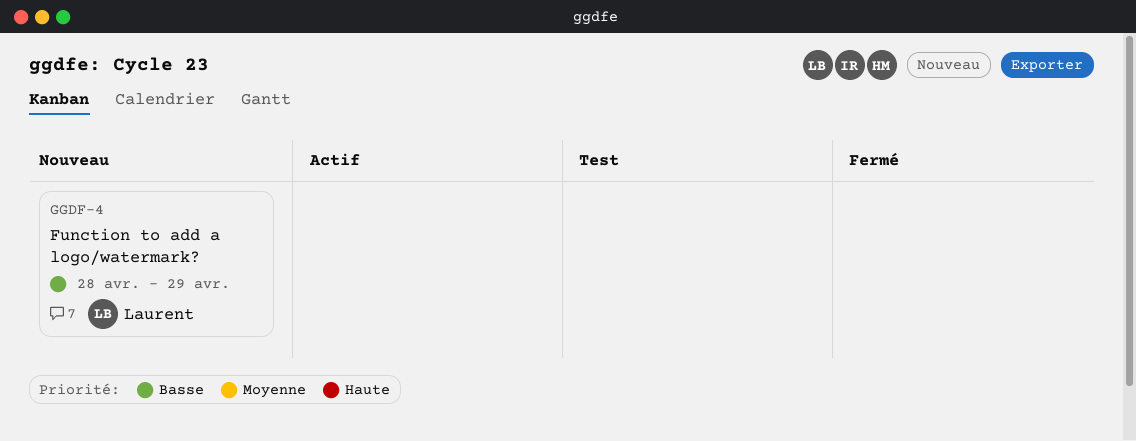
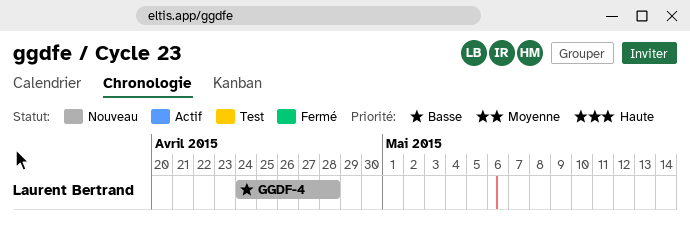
GGDF-4, start: Apr 28 -> Apr 24
GGDF-4, due: Apr 29 -> Apr 28

